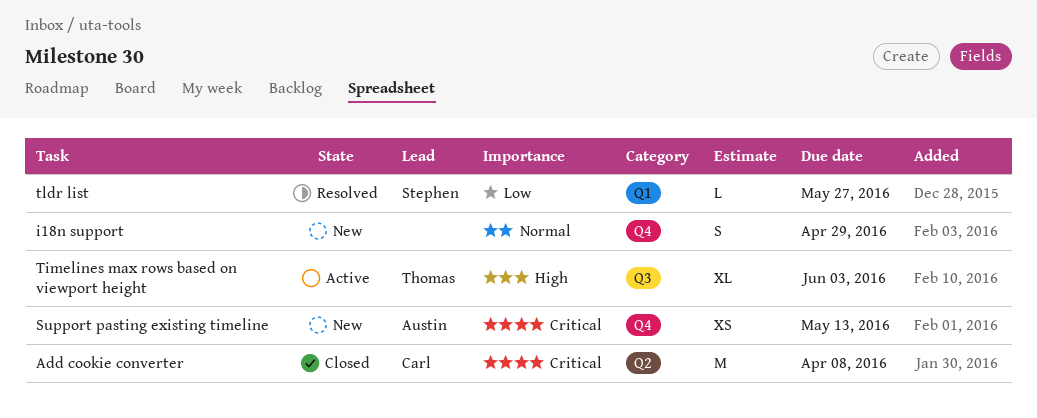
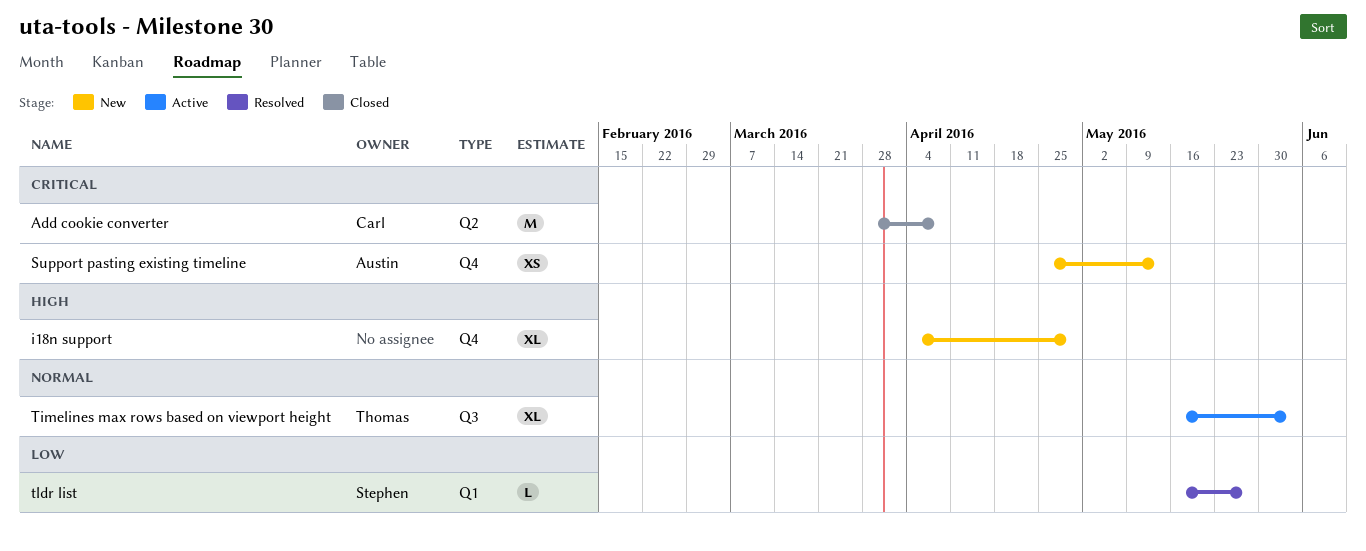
i18n support, priority: Normal -> High
i18n support, estimate: S -> XL
Timelines max rows based on viewport height, priority: High -> Normal

